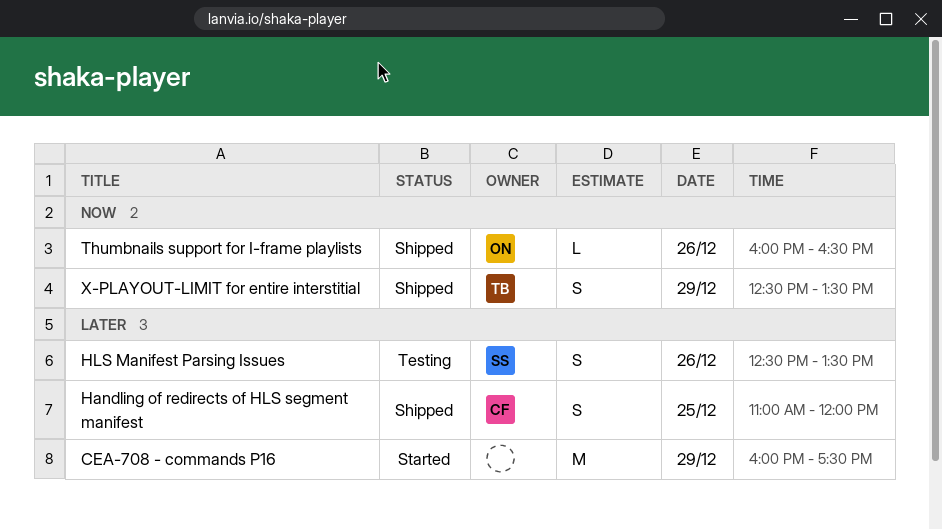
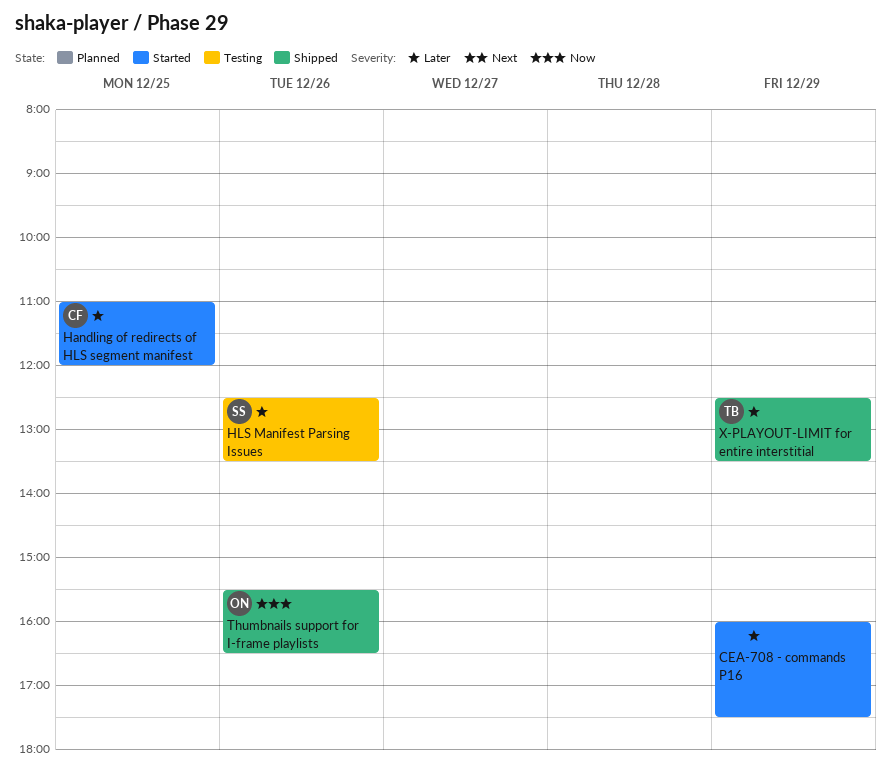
Handling of redirects of HLS segment manifest, status: Shipped -> Started
Thumbnails support for I-frame playlists, begins: 16:00 -> 15:30
X-PLAYOUT-LIMIT for entire interstitial, priority: Now -> Later

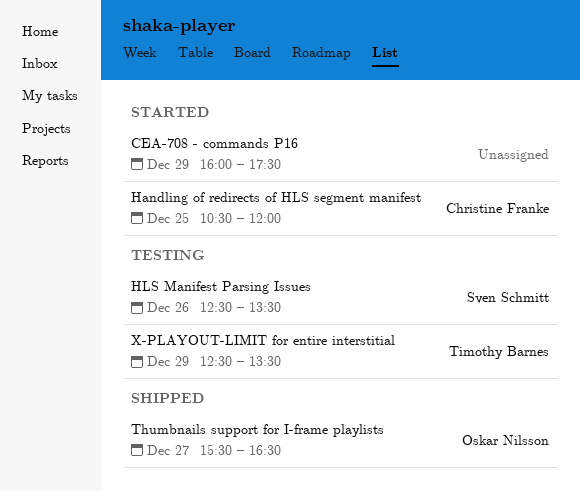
Handling of redirects of HLS segment manifest, begins: 11:00 -> 10:30
Thumbnails support for I-frame playlists, day: Dec 26 -> Dec 27
X-PLAYOUT-LIMIT for entire interstitial, status: Shipped -> Testing

